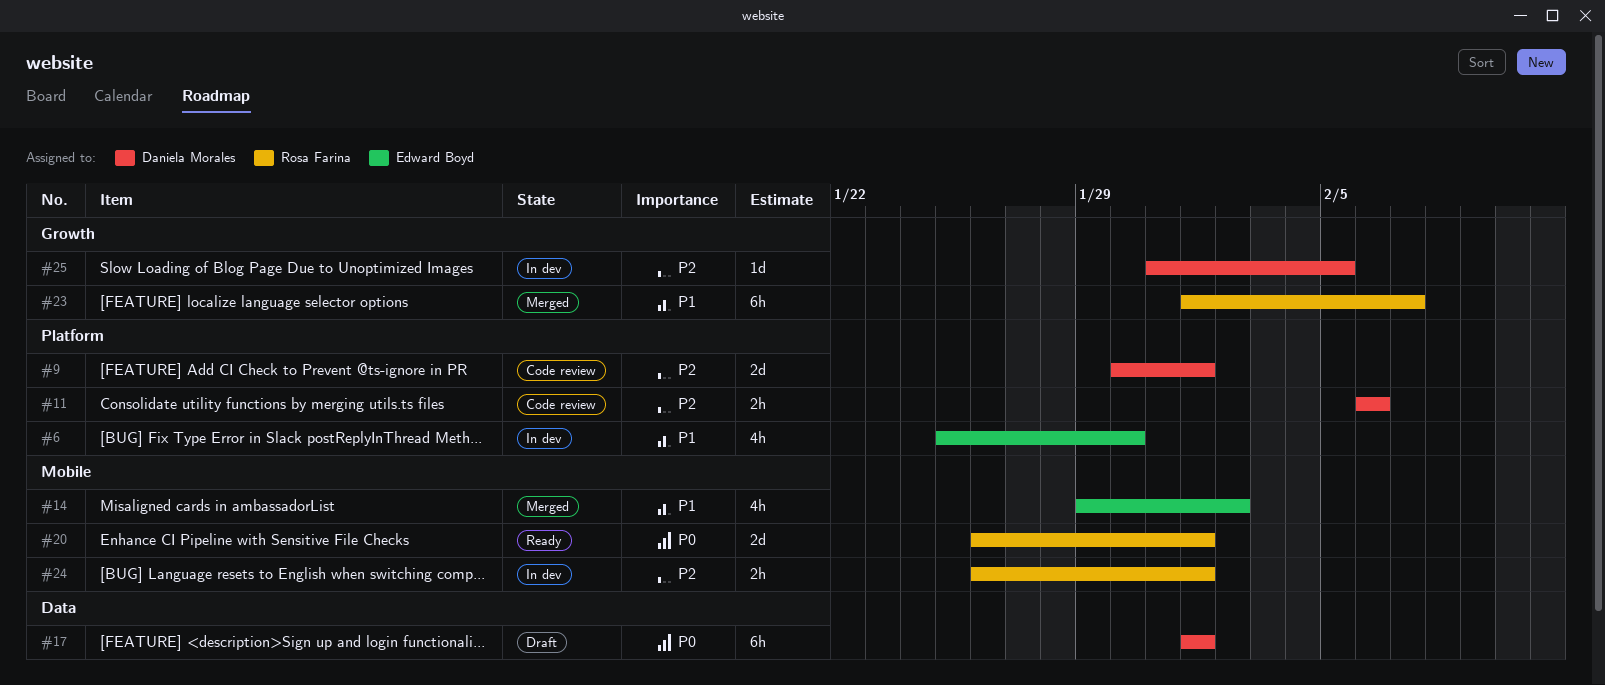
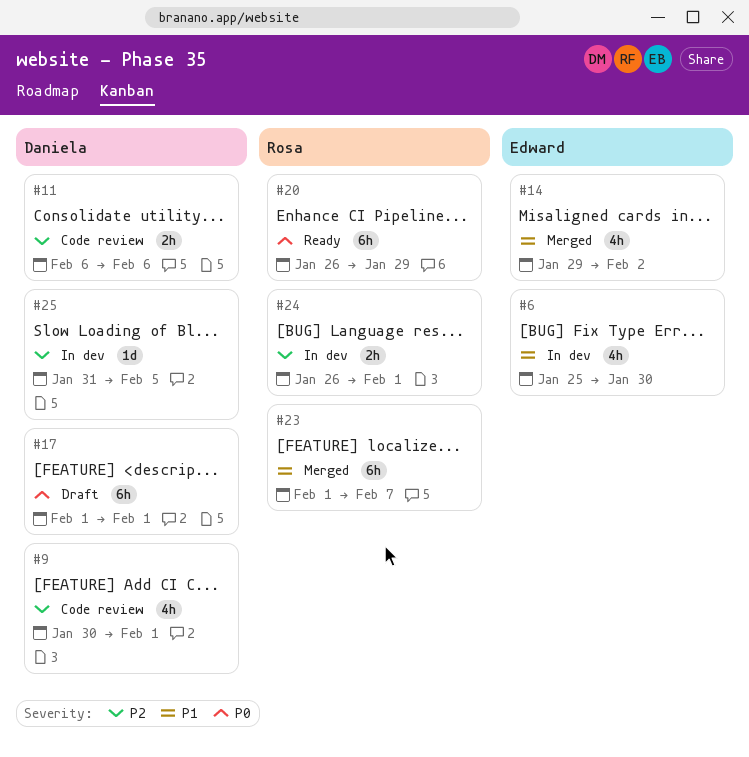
#9, estimate: 2d -> 4h
#20, estimate: 2d -> 6h
#20, due: Feb 1 -> Jan 29

